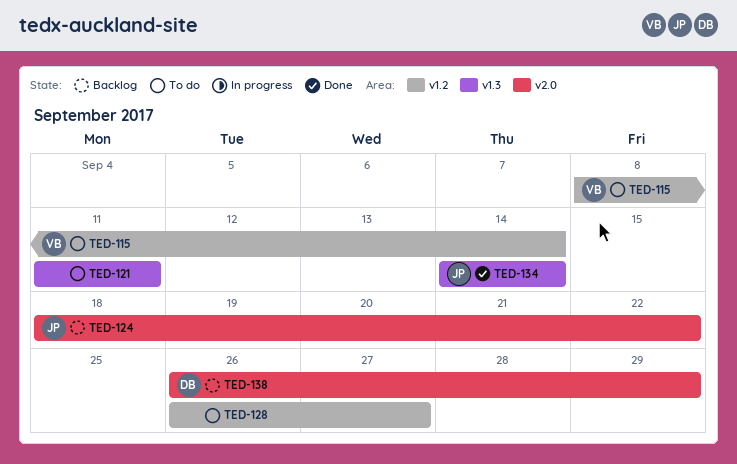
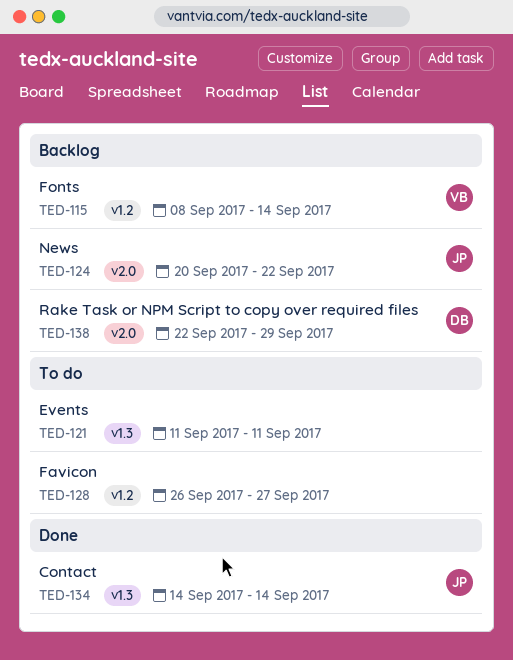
TED-115, status: To do -> Backlog
TED-124, start: Sep 18 -> Sep 20
TED-138, start: Sep 26 -> Sep 22

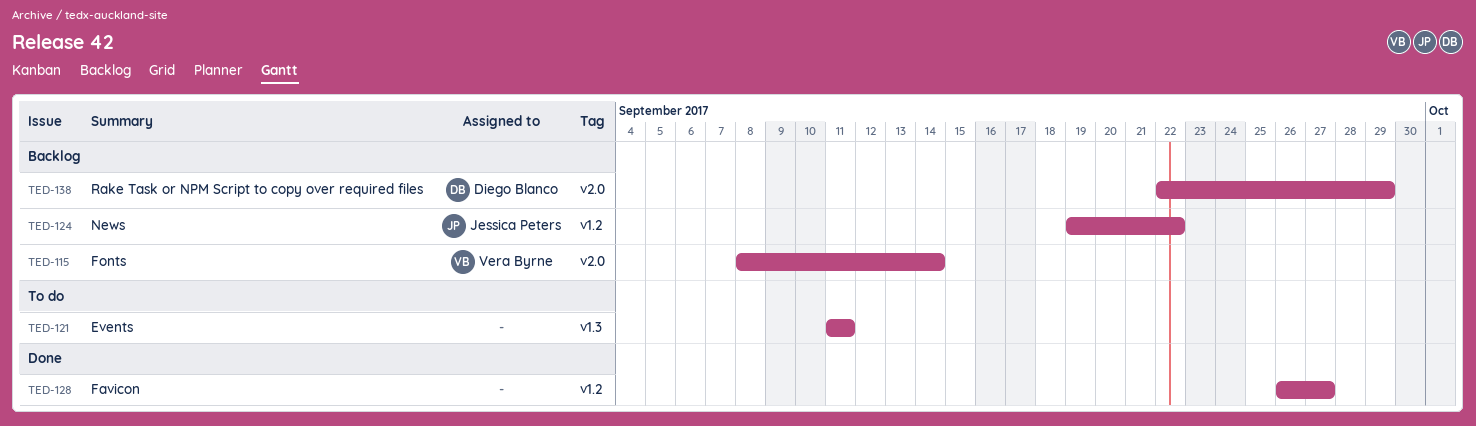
TED-115, label: v1.2 -> v2.0
TED-124, label: v2.0 -> v1.2
TED-124, start: Sep 20 -> Sep 19
TED-128, status: To do -> Done
TED-134: present -> none

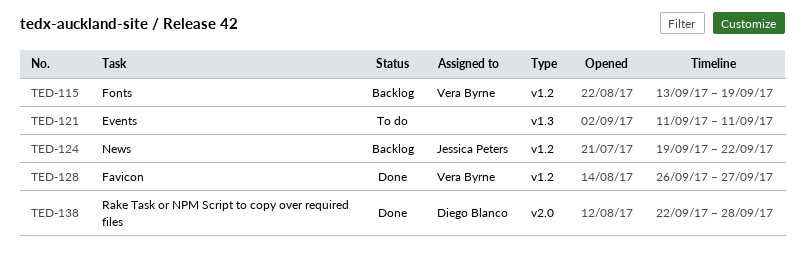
TED-115, label: v2.0 -> v1.2
TED-115, start: Sep 8 -> Sep 13
TED-115, due: Sep 14 -> Sep 19
TED-128, owner: none -> Vera Byrne
TED-138, status: Backlog -> Done
TED-138, due: Sep 29 -> Sep 28

